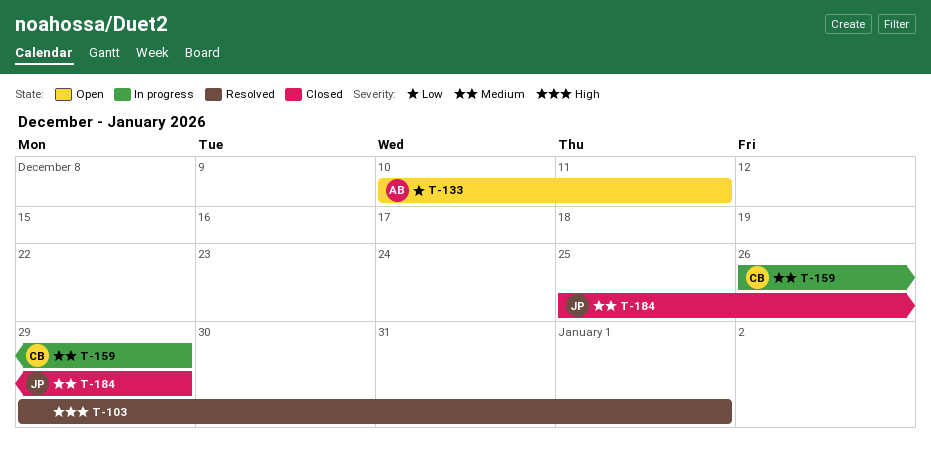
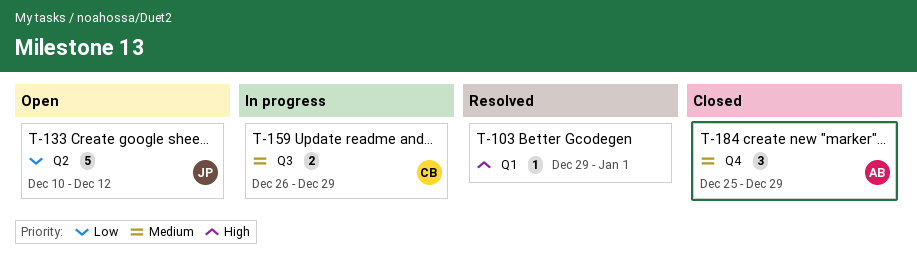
T-133, owner: AB -> JP
T-133, due: Dec 11 -> Dec 12
T-184, owner: JP -> AB

